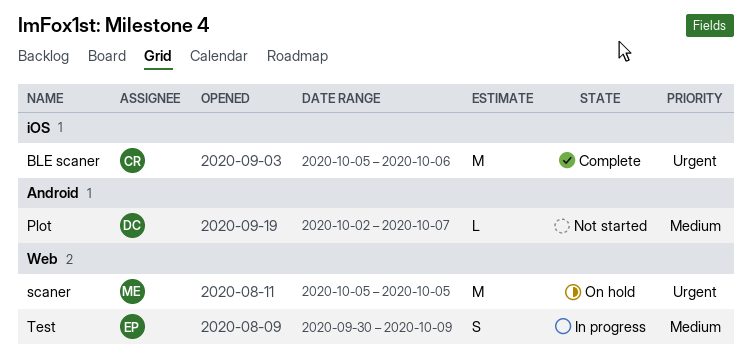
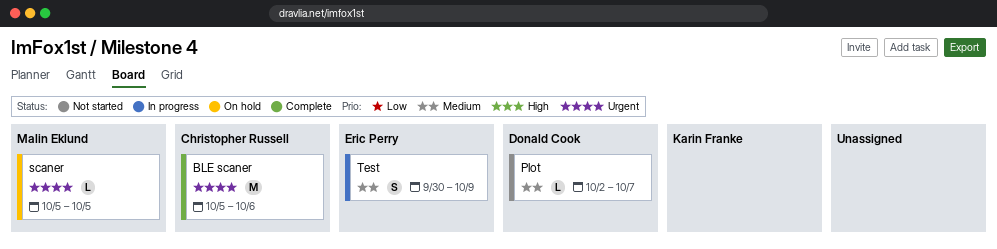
scaner, estimate: M -> L

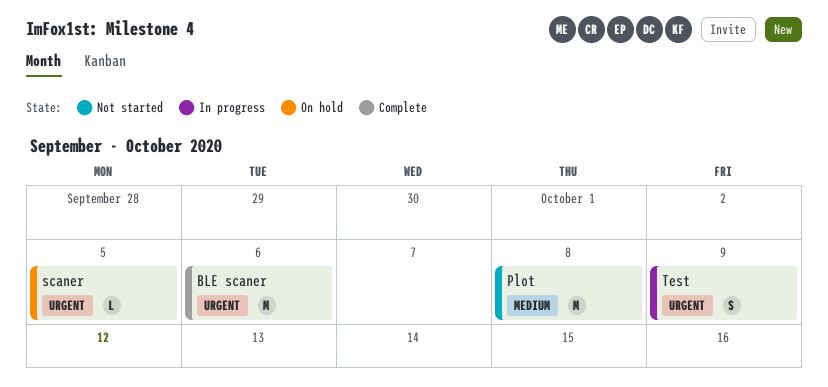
Plot, estimate: L -> M
Plot, due: Oct 7 -> Oct 8
Test, priority: Medium -> Urgent

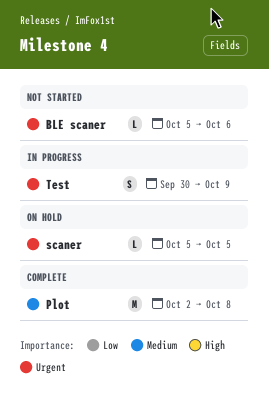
BLE scaner, status: Complete -> Not started
BLE scaner, estimate: M -> L
Plot, status: Not started -> Complete

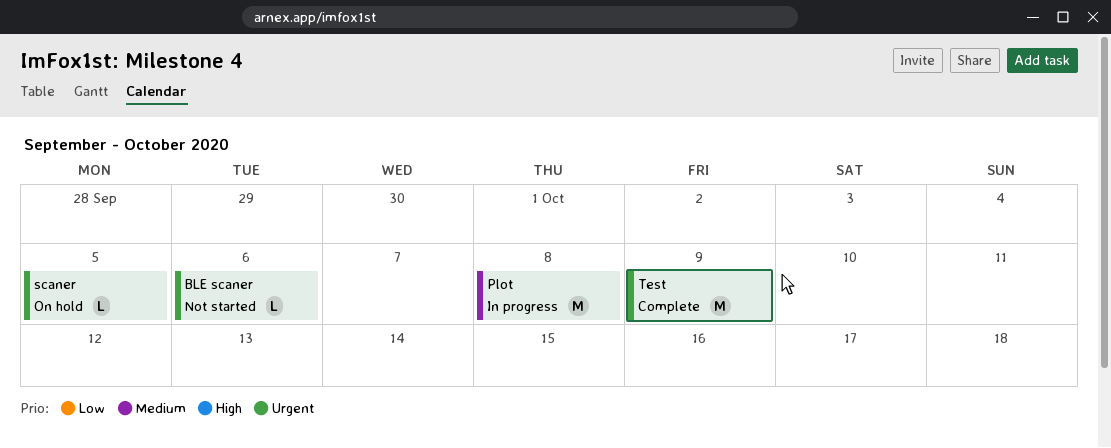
Plot, status: Complete -> In progress
Test, status: In progress -> Complete
Test, estimate: S -> M

